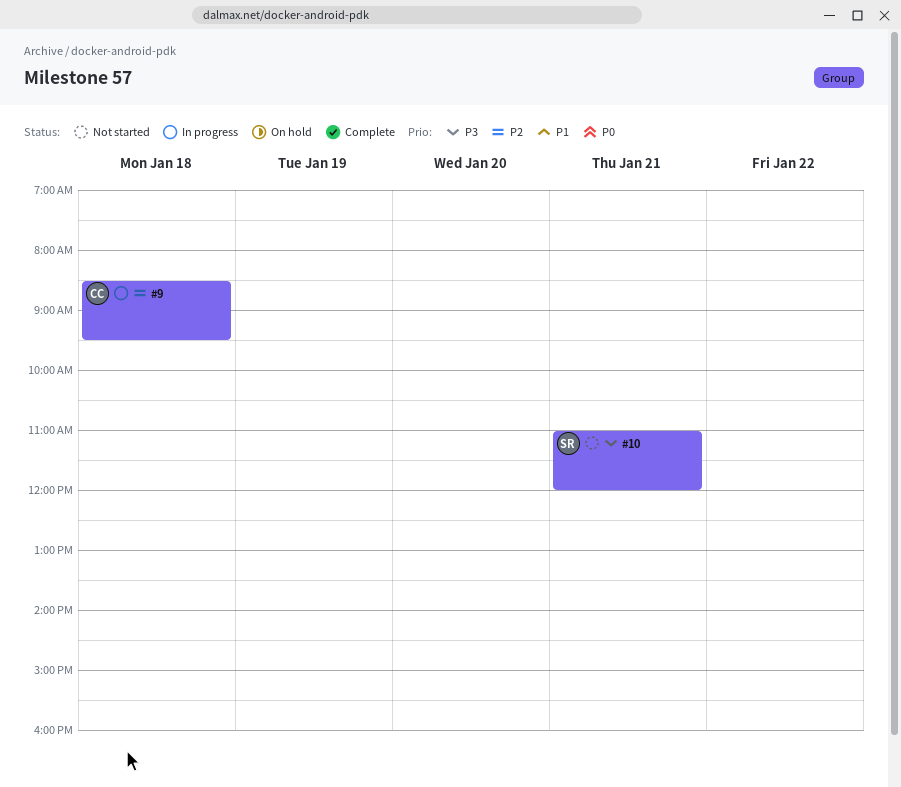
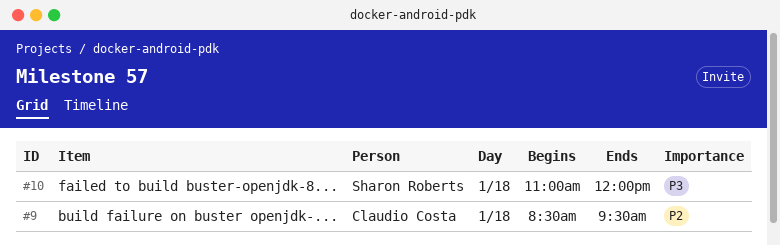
#10, day: Jan 21 -> Jan 18

